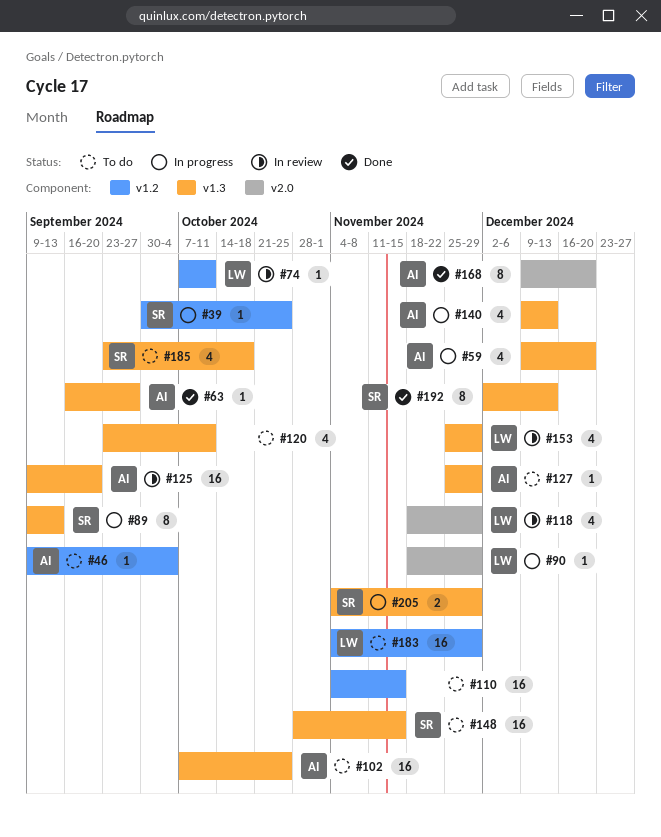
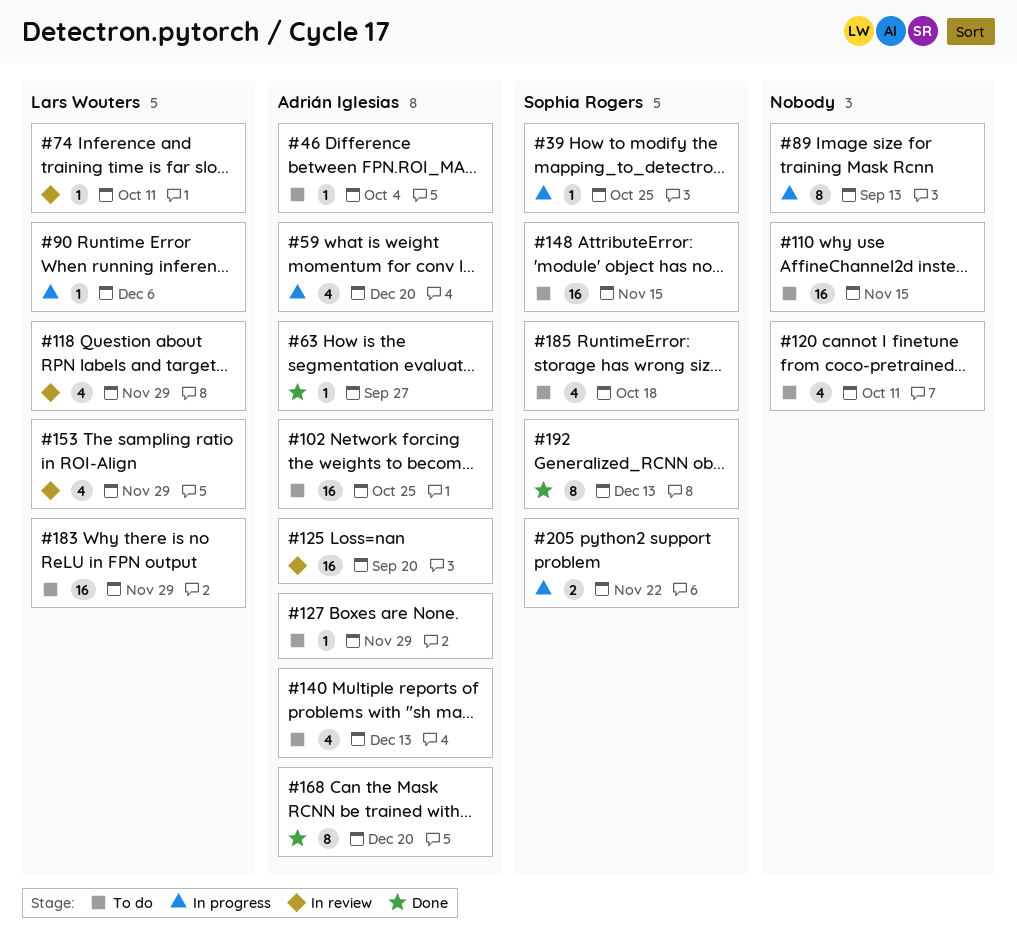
#89, owner: Sophia Rogers -> none
#90, due: Nov 29 -> Dec 6
#140, status: In progress -> To do
#205, due: Nov 29 -> Nov 22

